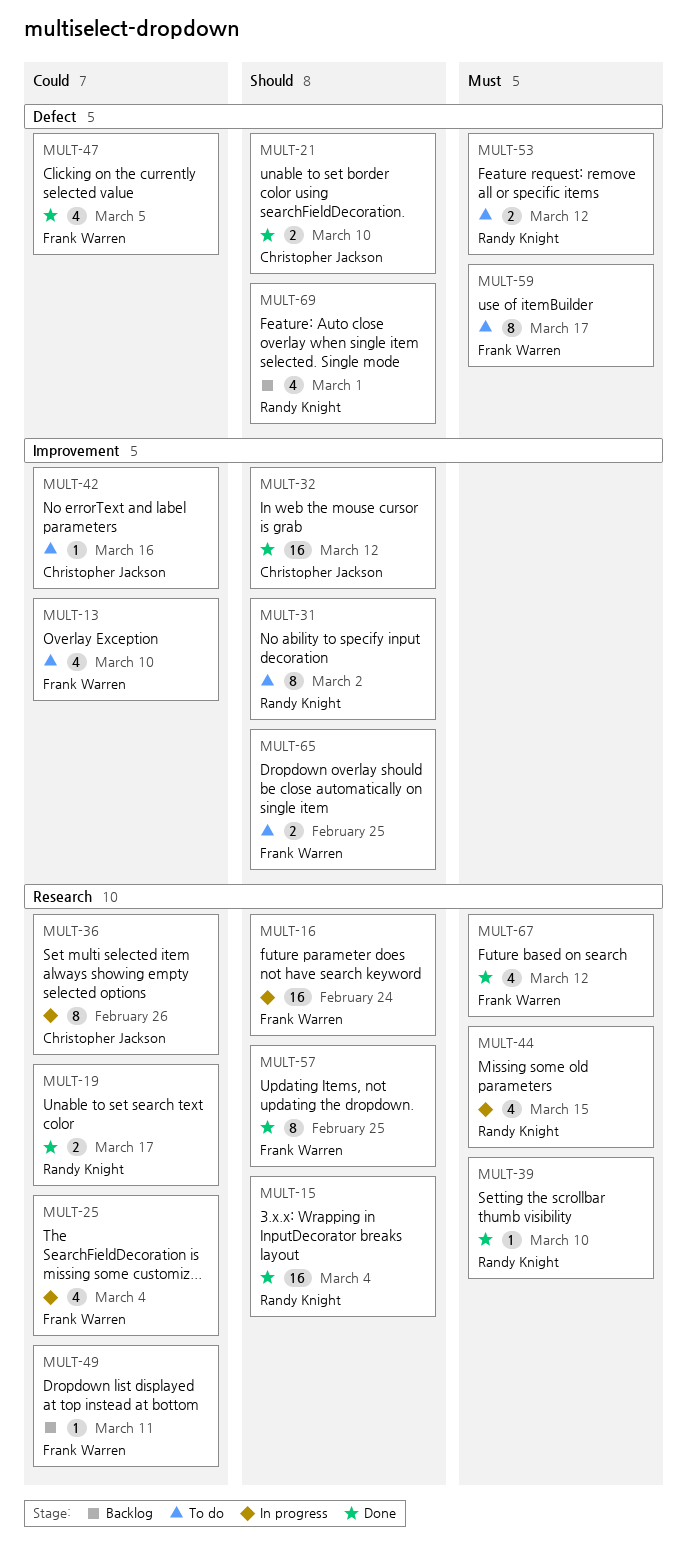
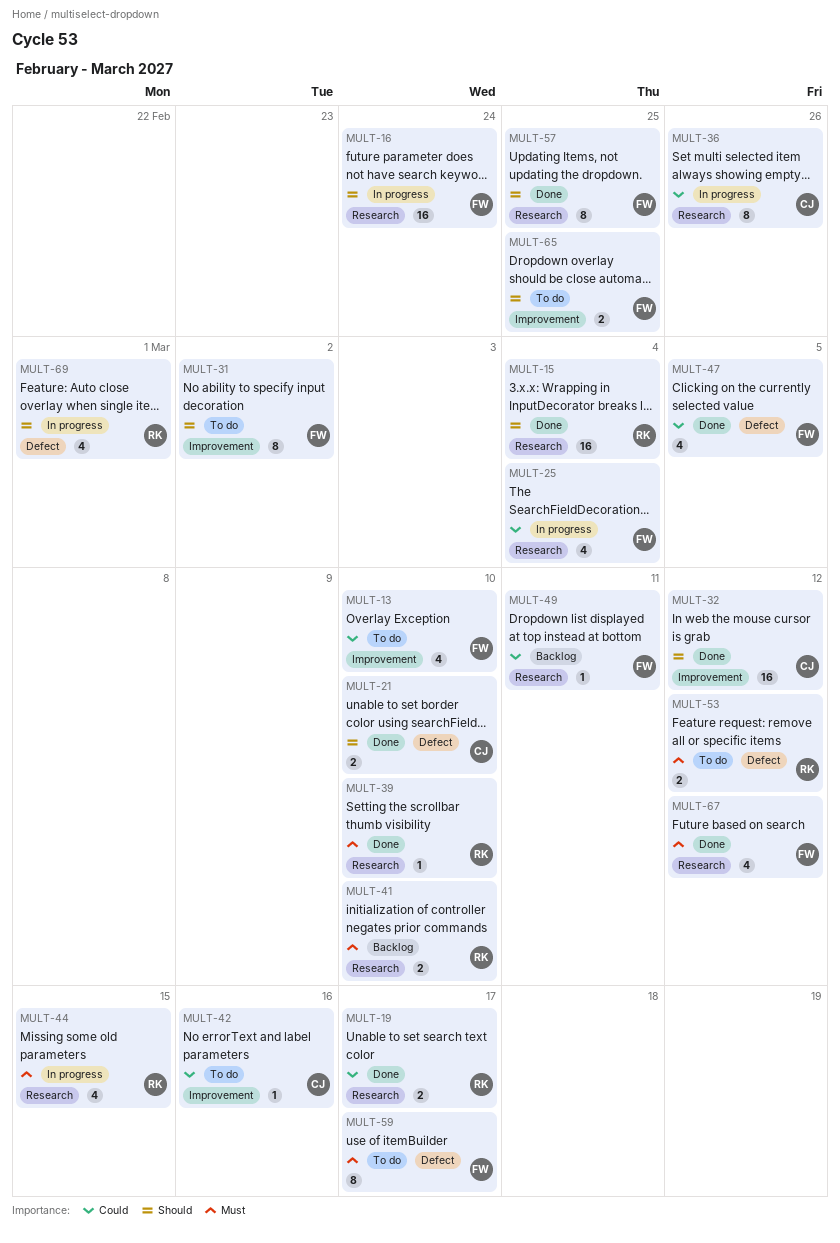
MULT-31, owner: Randy Knight -> Frank Warren
MULT-41: none -> present
MULT-69, status: Backlog -> In progress

